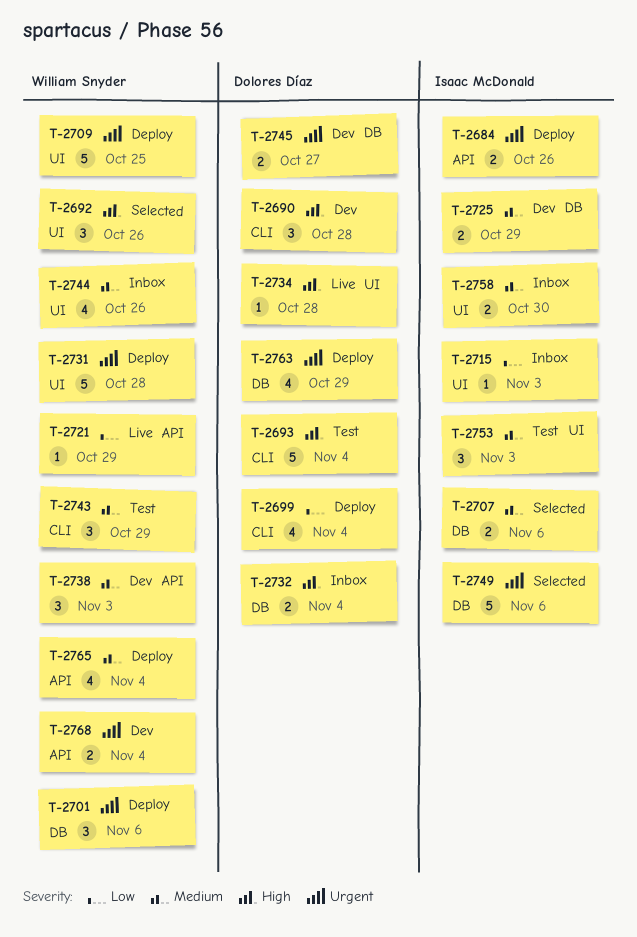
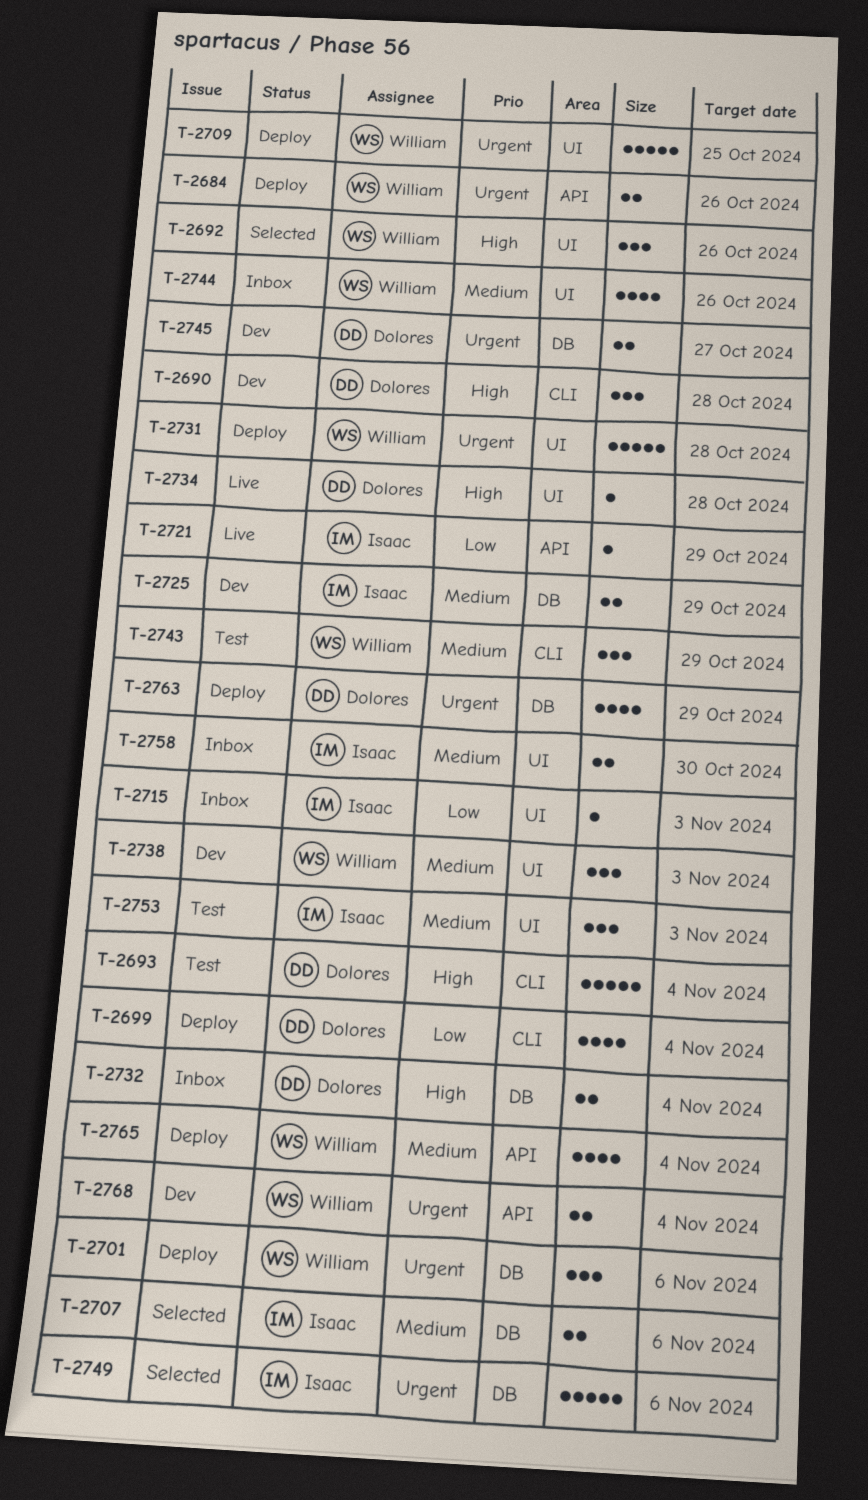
T-2684, owner: Isaac McDonald -> William Snyder
T-2721, owner: William Snyder -> Isaac McDonald
T-2738, label: API -> UI

